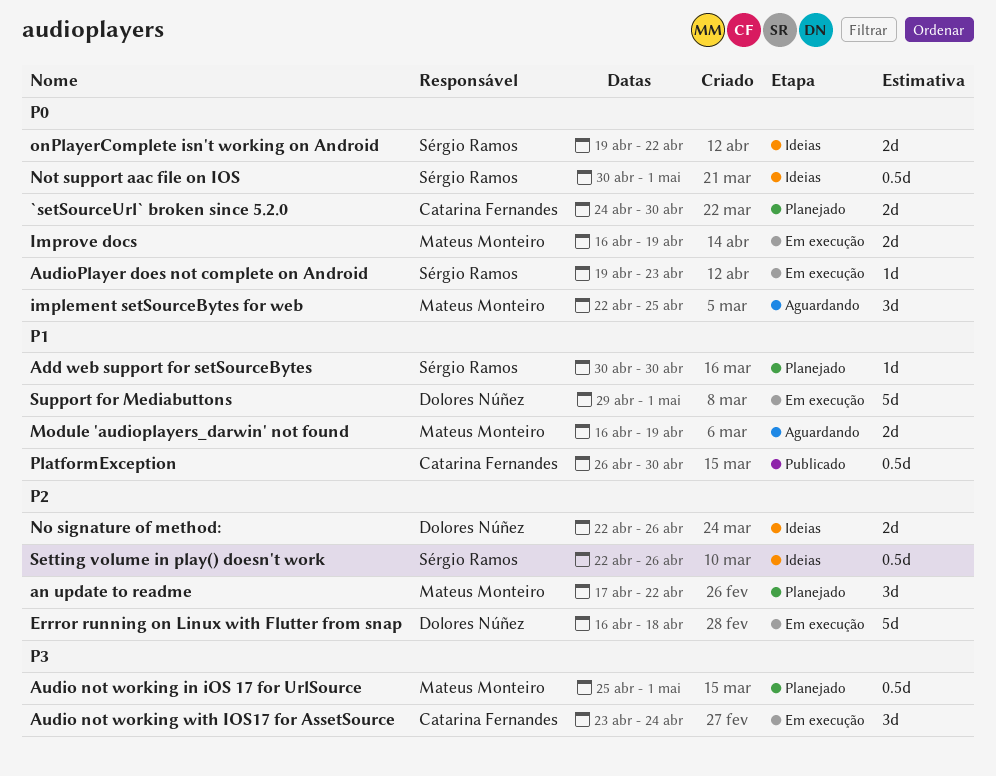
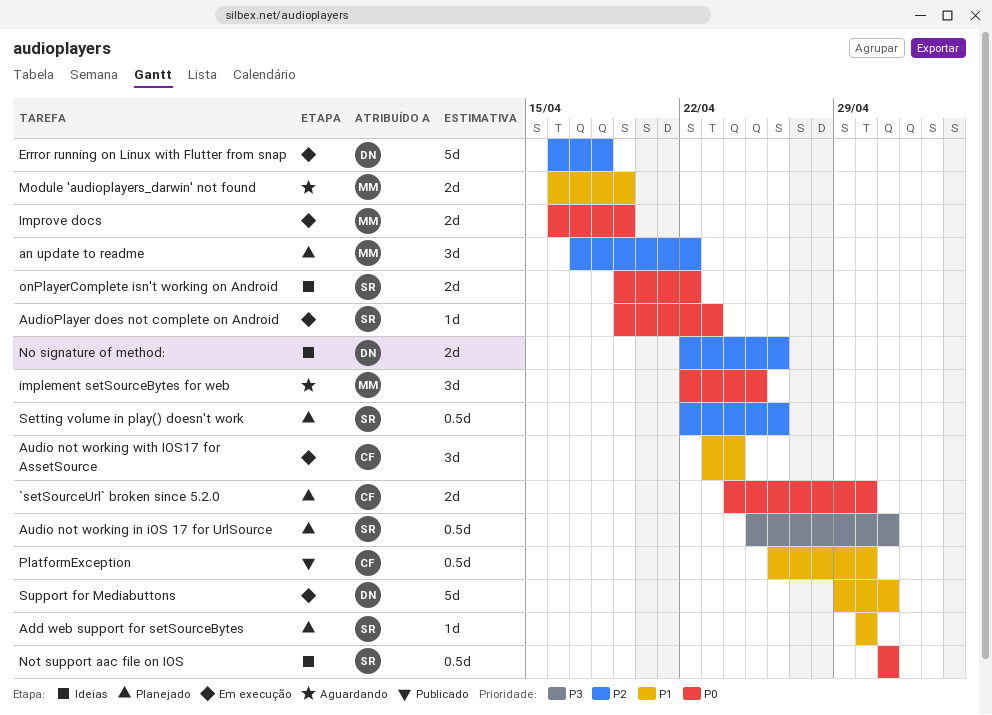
Audio not working in iOS 17 for UrlSource, owner: Mateus Monteiro -> Sérgio Ramos
Audio not working with IOS17 for AssetSource, priority: P3 -> P1
Not support aac file on IOS, start: Apr 30 -> May 1
Setting volume in play() doesn't work, status: Ideias -> Planejado

